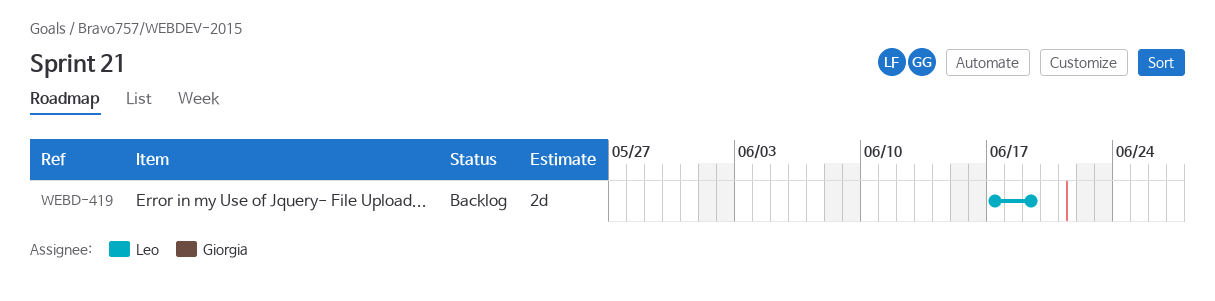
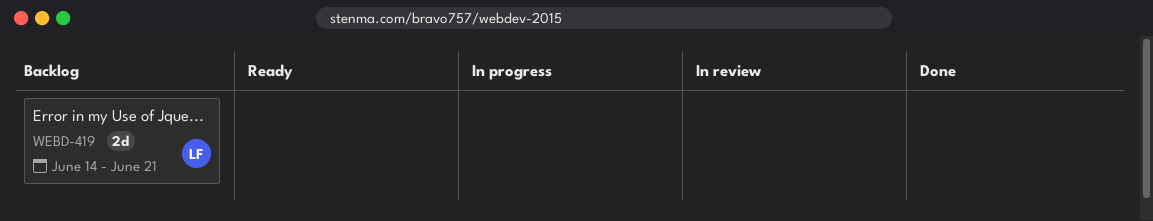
WEBD-419, start: Jun 17 -> Jun 14
WEBD-419, due: Jun 19 -> Jun 21

